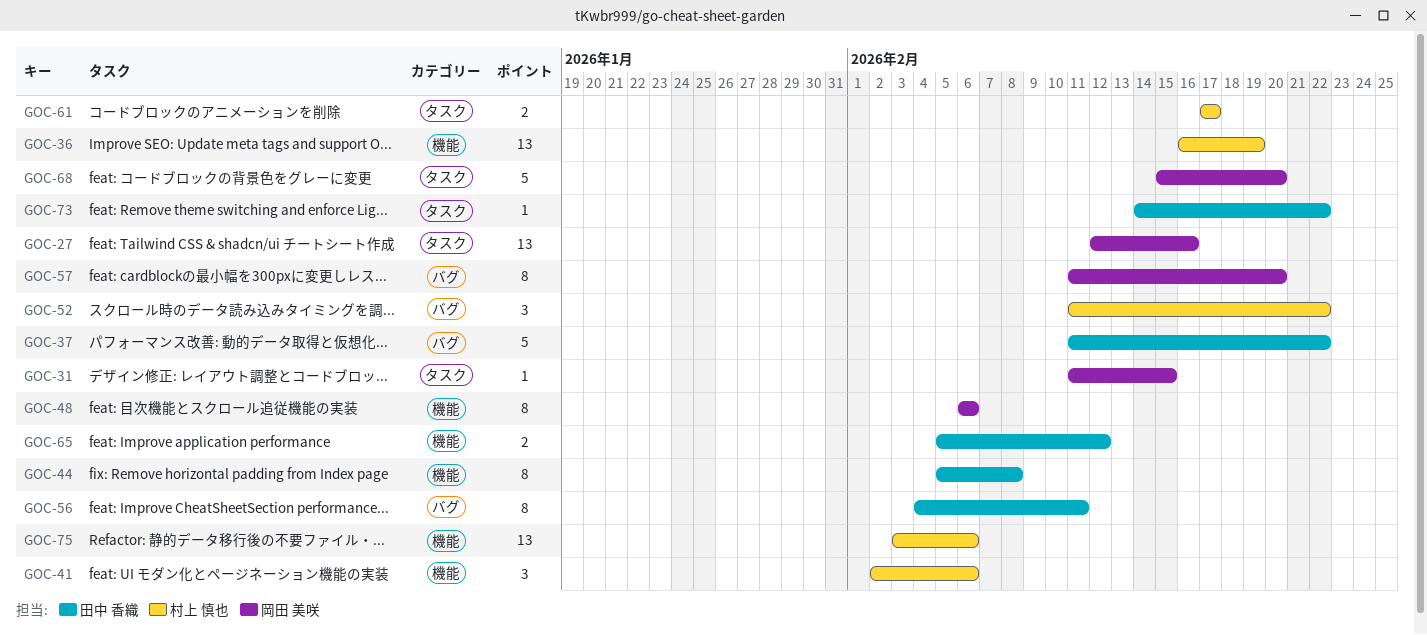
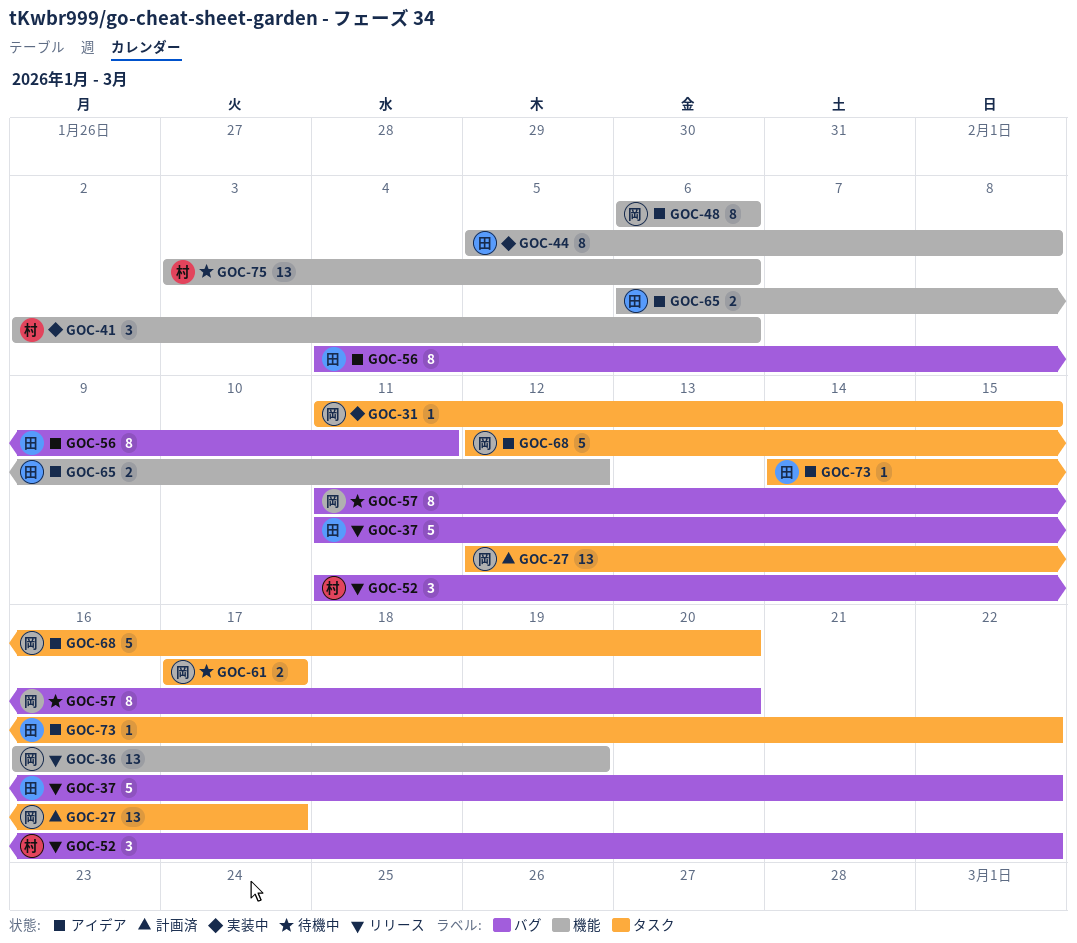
GOC-27, due: Feb 16 -> Feb 17
GOC-36, owner: 村上 慎也 -> 岡田 美咲
GOC-61, owner: 村上 慎也 -> 岡田 美咲
GOC-65, start: Feb 5 -> Feb 6
GOC-68, start: Feb 15 -> Feb 12

